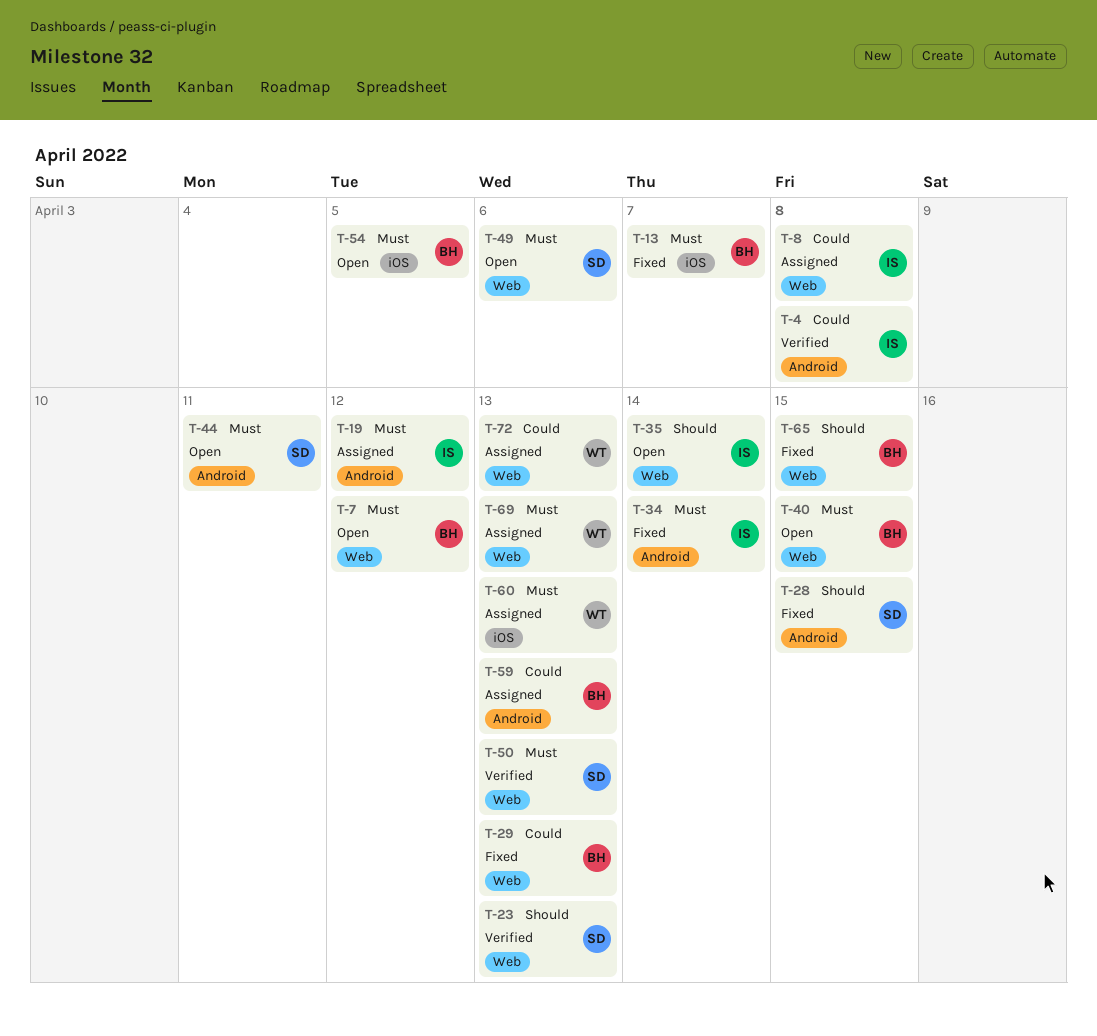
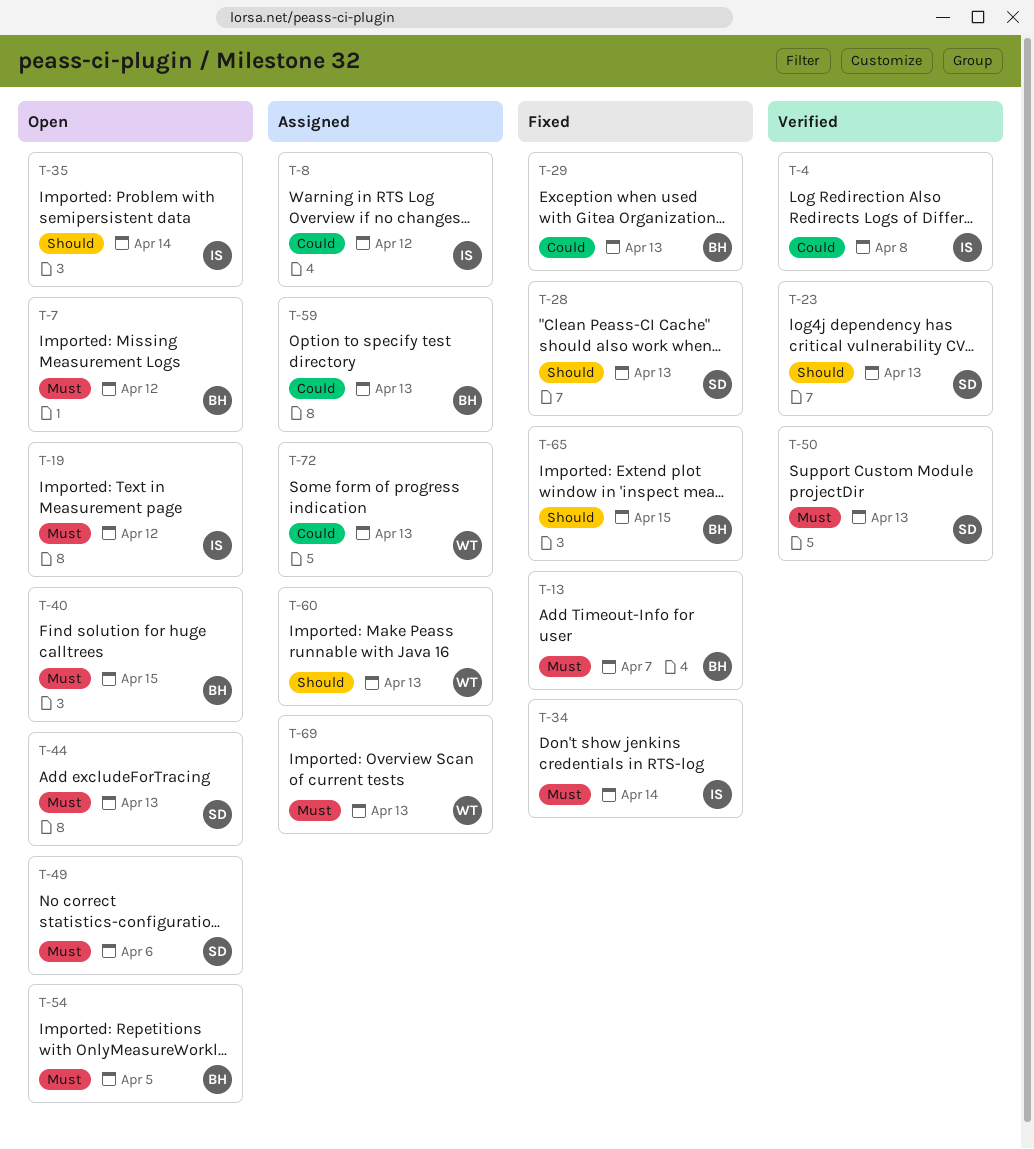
T-8, due: Apr 8 -> Apr 12
T-19, status: Assigned -> Open
T-28, due: Apr 15 -> Apr 13
T-44, due: Apr 11 -> Apr 13
T-60, priority: Must -> Should

